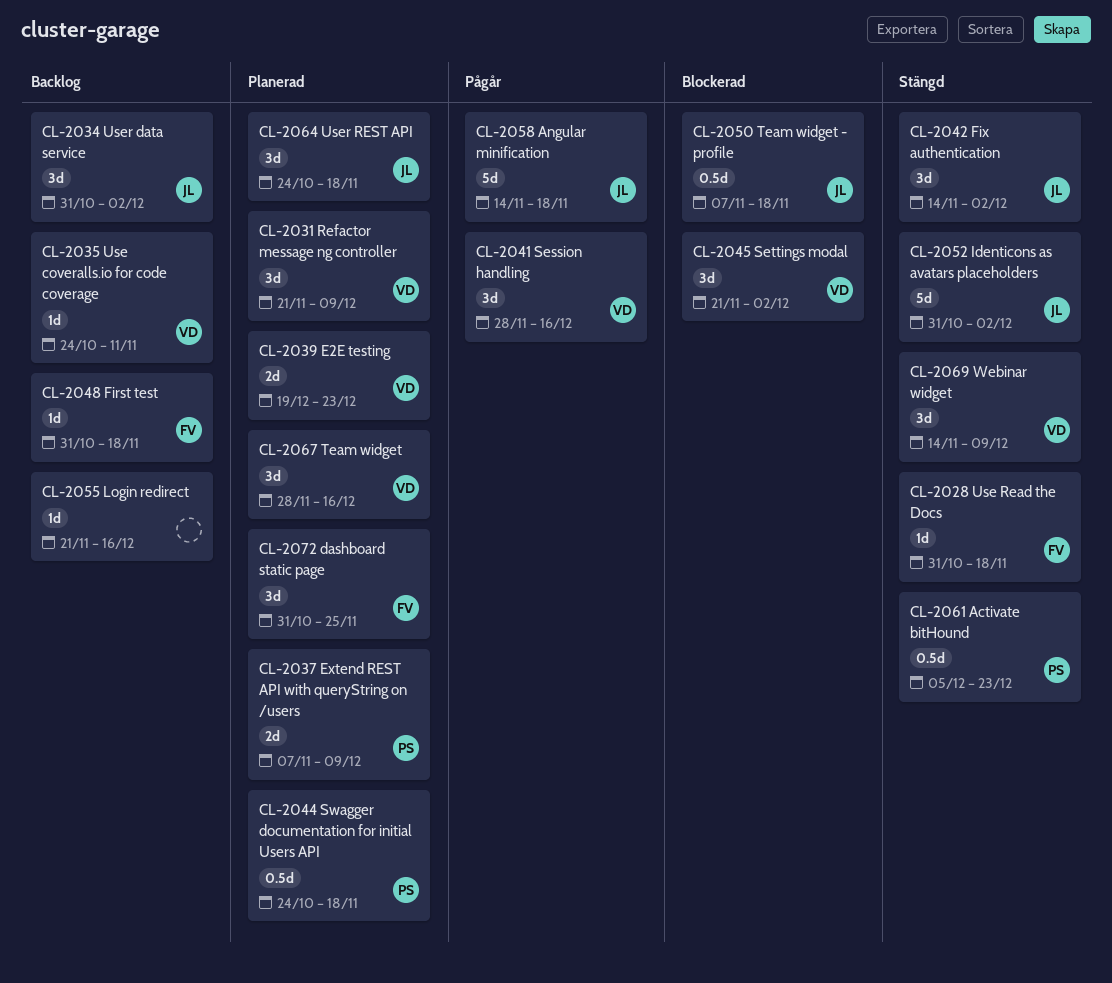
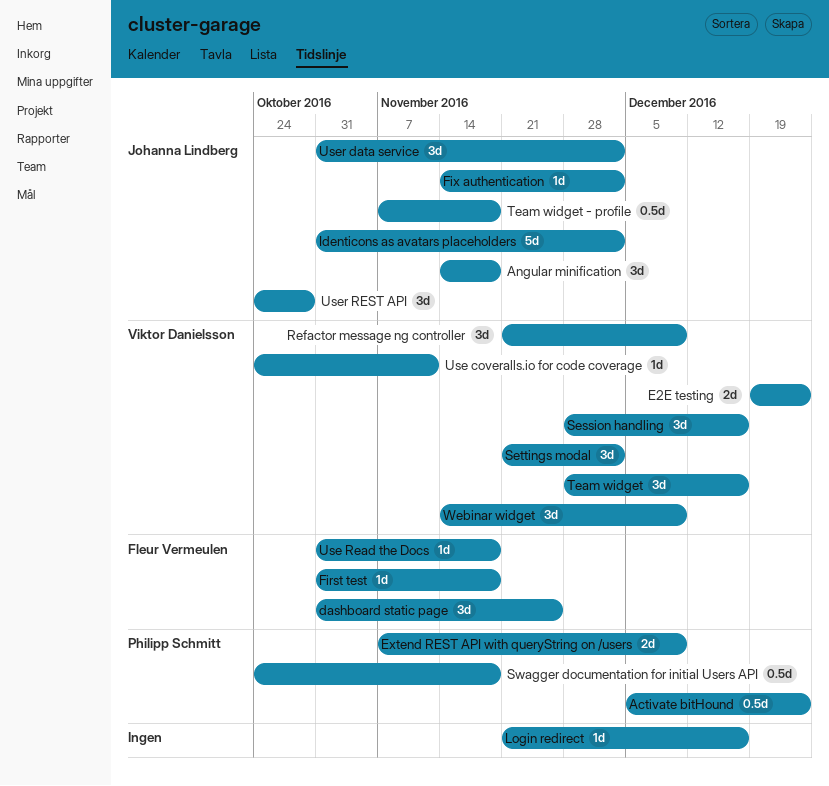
Angular minification, estimate: 5d -> 3d
Fix authentication, estimate: 3d -> 1d
User REST API, due: Nov 18 -> Oct 28

